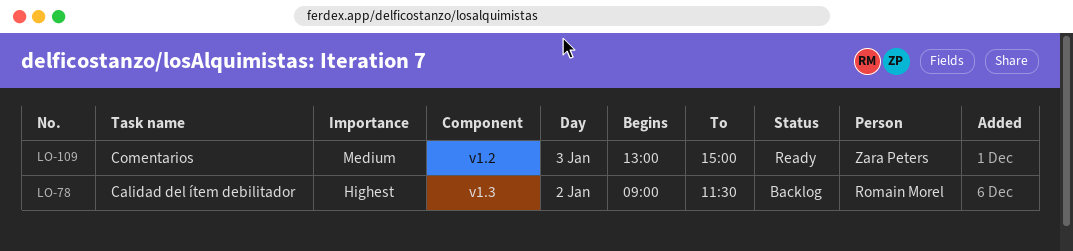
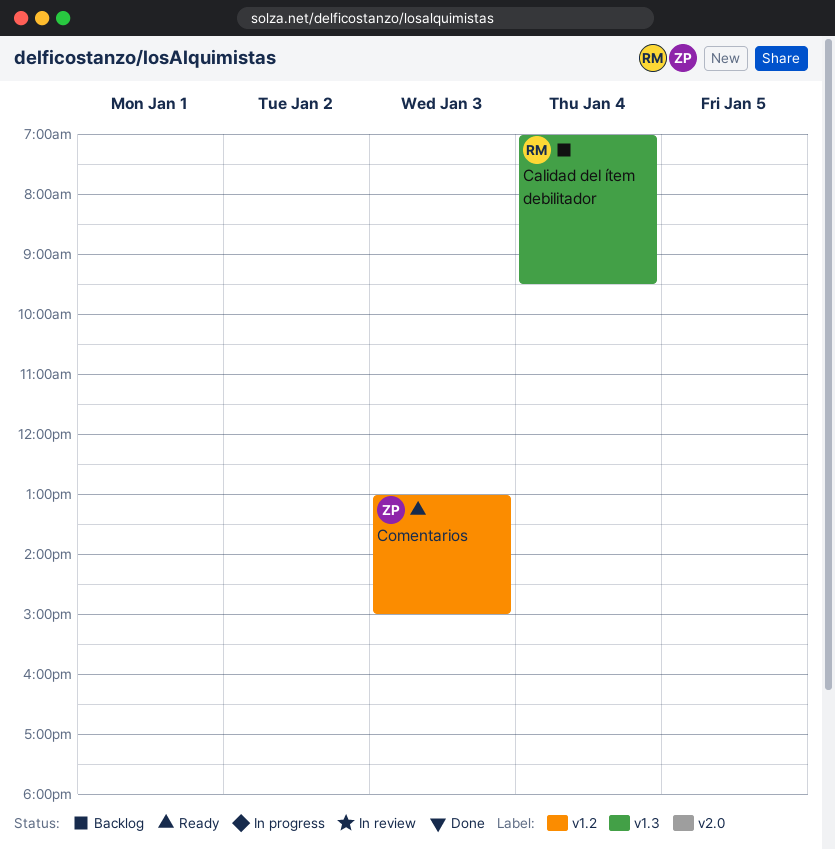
Calidad del ítem debilitador, day: Jan 2 -> Jan 4
Calidad del ítem debilitador, begins: 09:00 -> 07:00
Calidad del ítem debilitador, ends: 11:30 -> 09:30

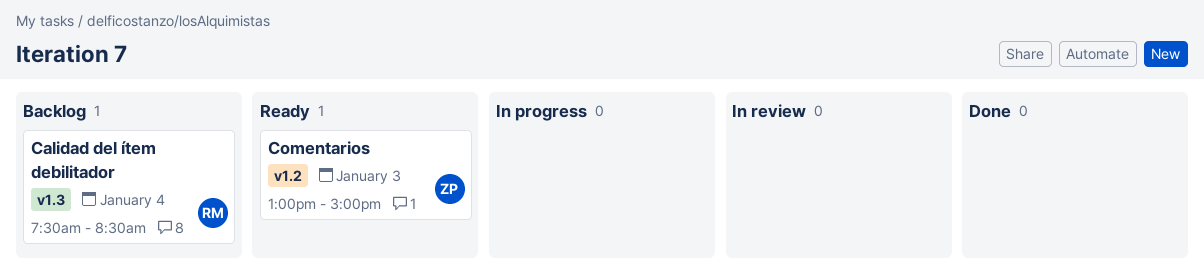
Calidad del ítem debilitador, begins: 07:00 -> 07:30
Calidad del ítem debilitador, ends: 09:30 -> 08:30

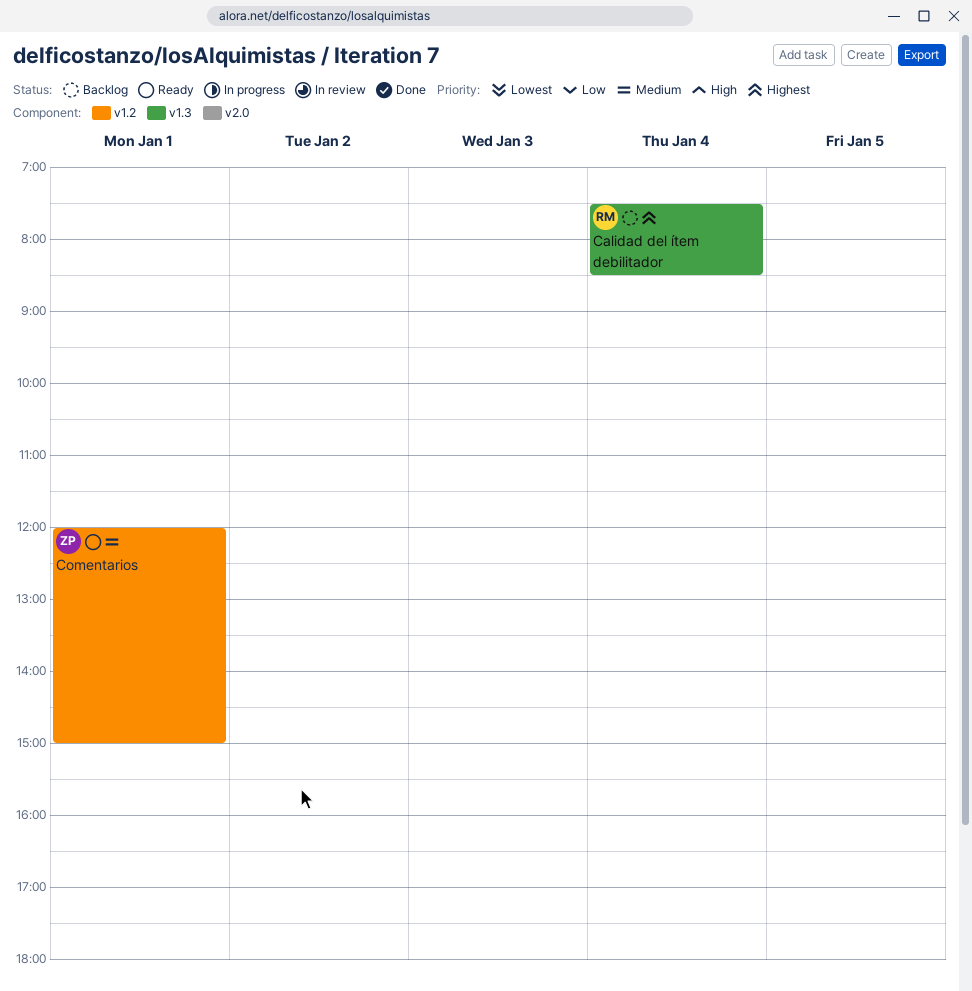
Comentarios, day: Jan 3 -> Jan 1
Comentarios, begins: 13:00 -> 12:00

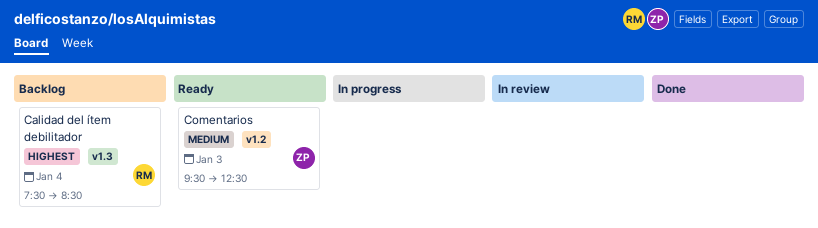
Comentarios, day: Jan 1 -> Jan 3
Comentarios, begins: 12:00 -> 09:30
Comentarios, ends: 15:00 -> 12:30

